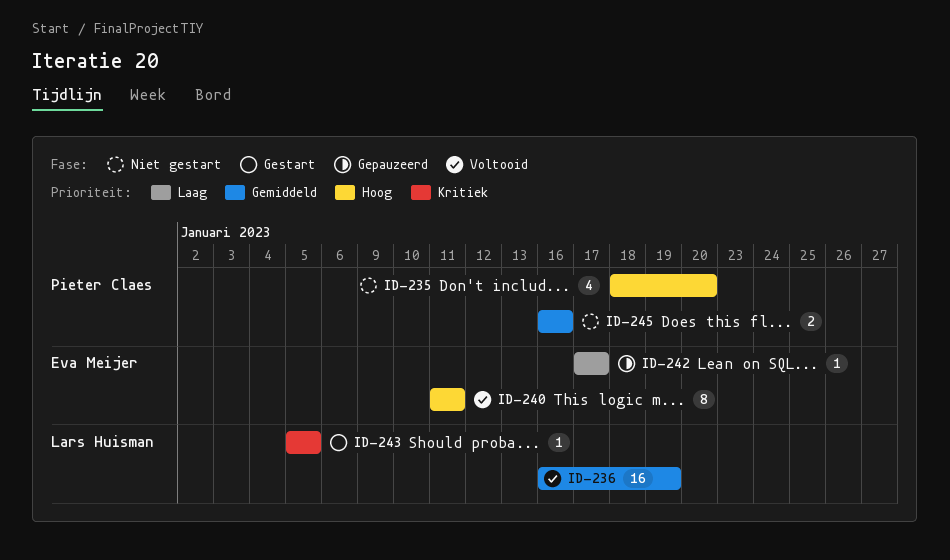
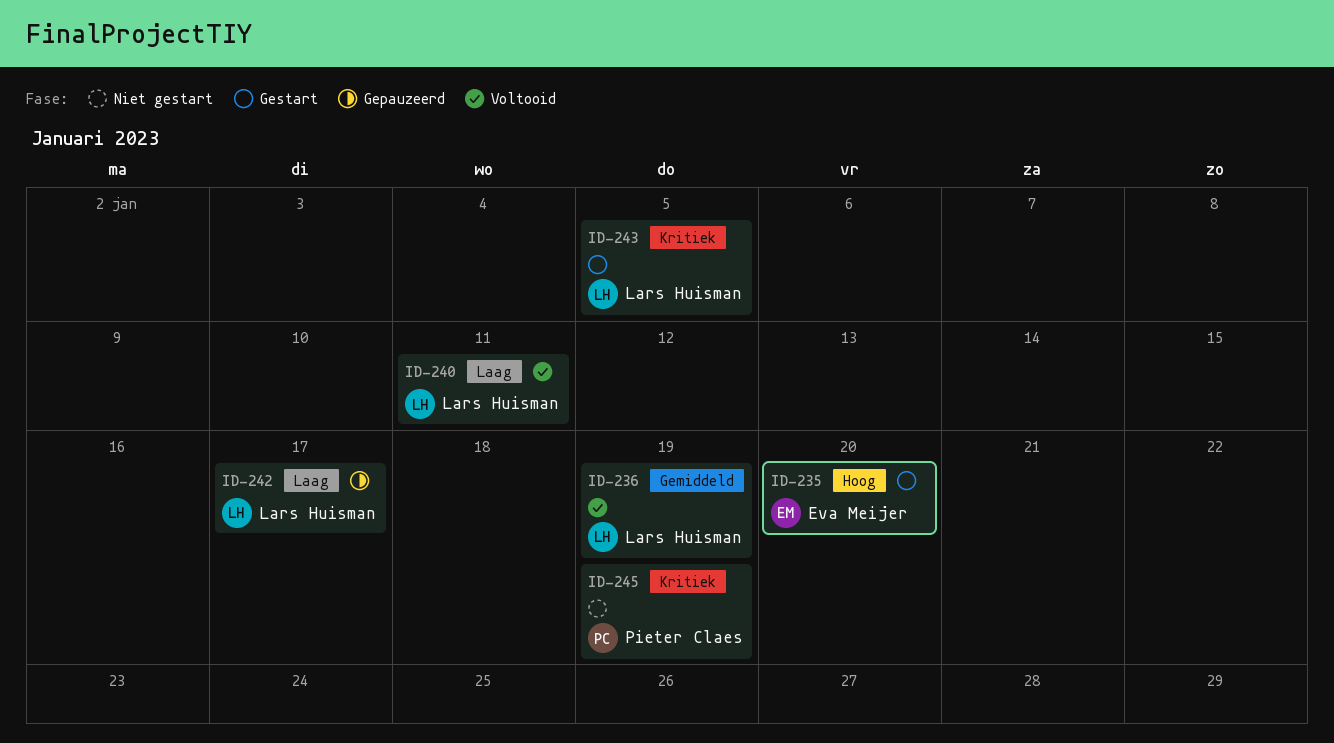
ID-235, status: Niet gestart -> Gestart
ID-235, owner: Pieter Claes -> Eva Meijer
ID-240, owner: Eva Meijer -> Lars Huisman
ID-240, priority: Hoog -> Laag
ID-242, owner: Eva Meijer -> Lars Huisman
ID-245, priority: Gemiddeld -> Kritiek
ID-245, due: Jan 16 -> Jan 19

